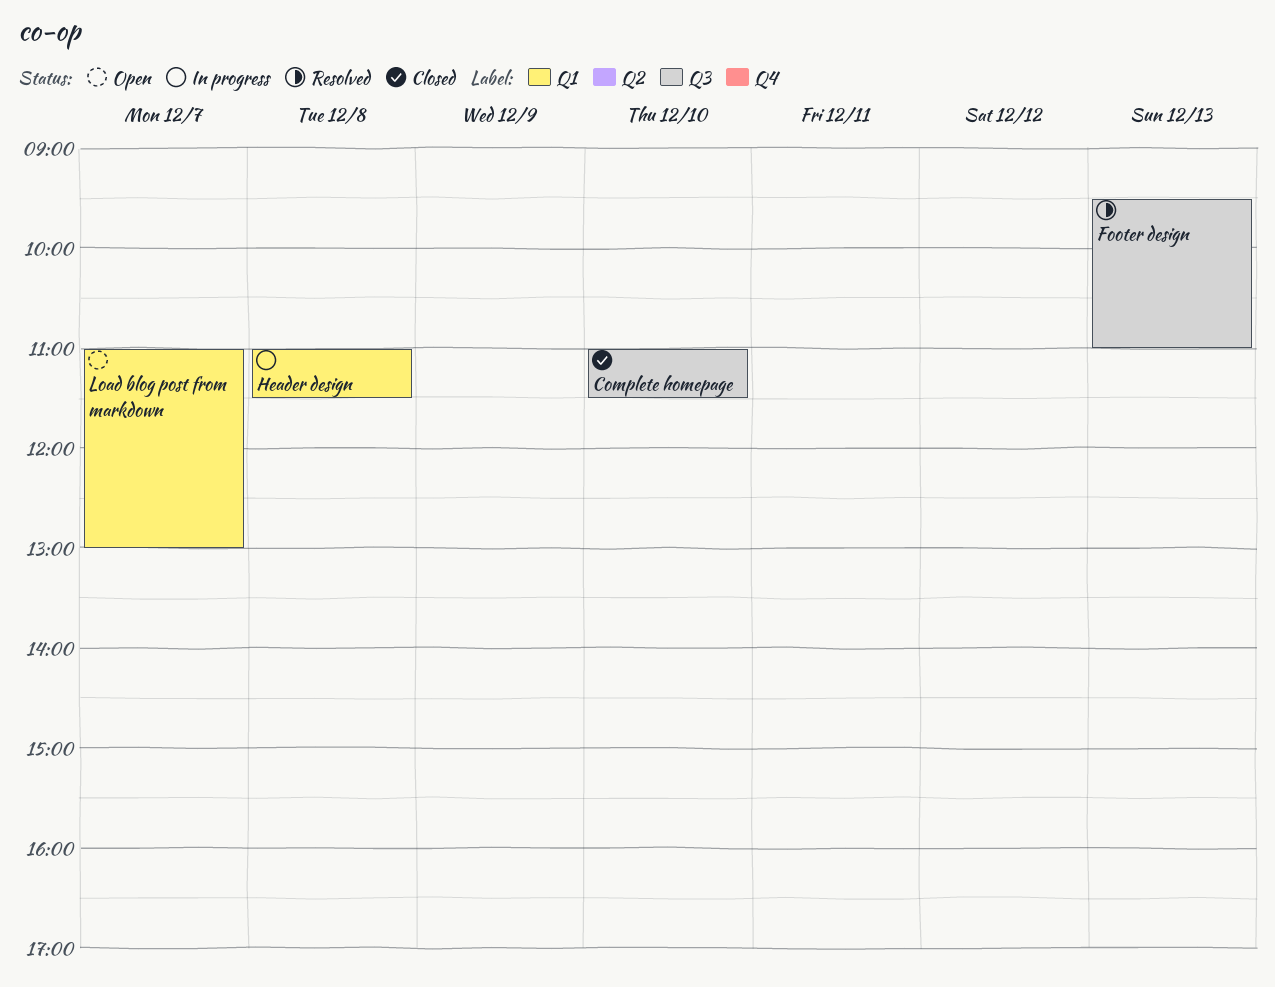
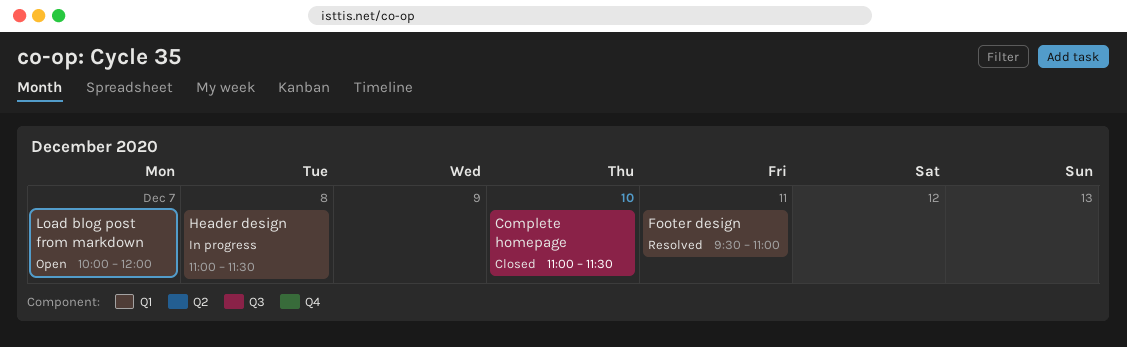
Footer design, label: Q3 -> Q1
Footer design, day: Dec 13 -> Dec 11
Load blog post from markdown, begins: 11:00 -> 10:00
Load blog post from markdown, ends: 13:00 -> 12:00

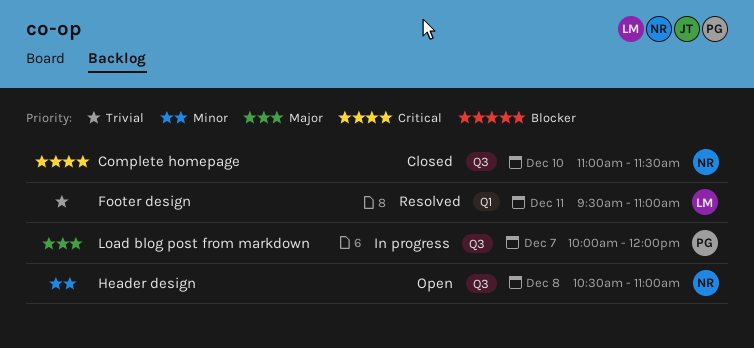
Header design, status: In progress -> Open
Header design, label: Q1 -> Q3
Header design, begins: 11:00 -> 10:30
Header design, ends: 11:30 -> 11:00
Load blog post from markdown, status: Open -> In progress
Load blog post from markdown, label: Q1 -> Q3

